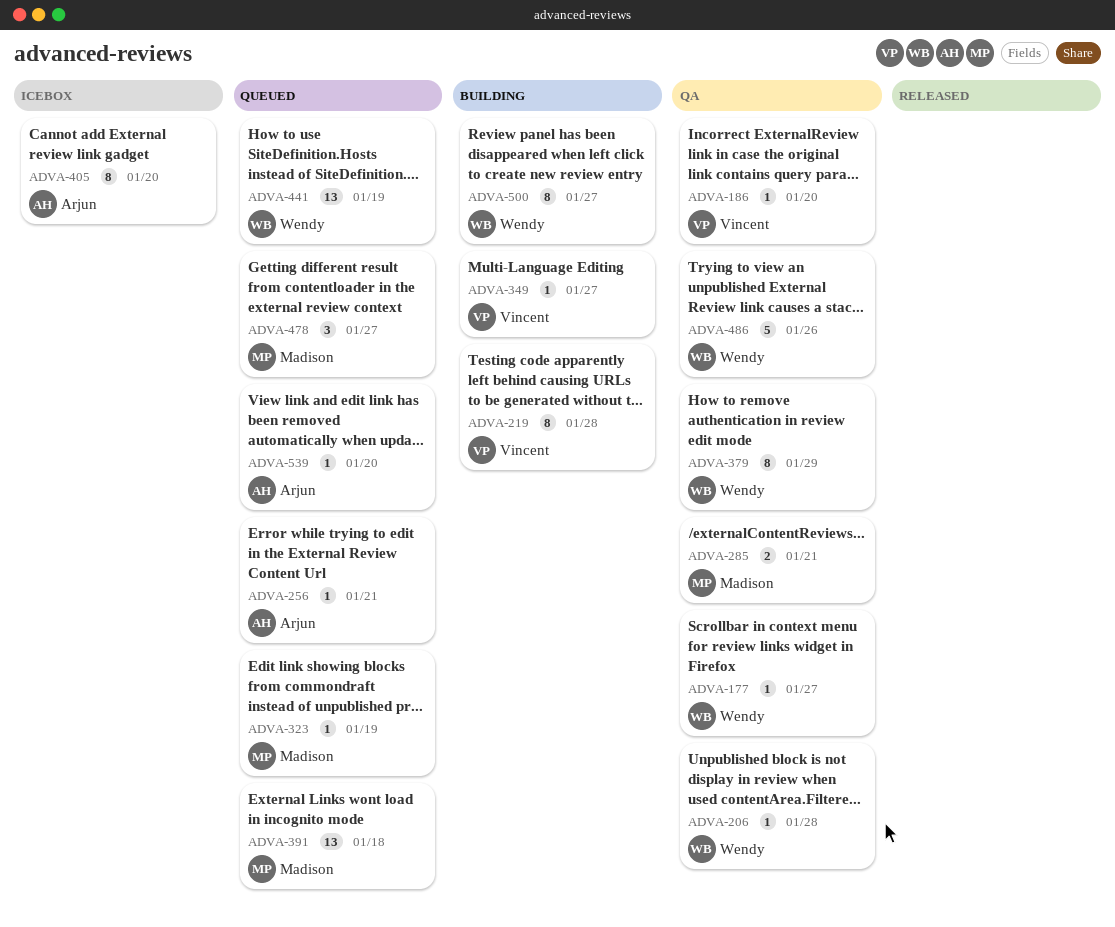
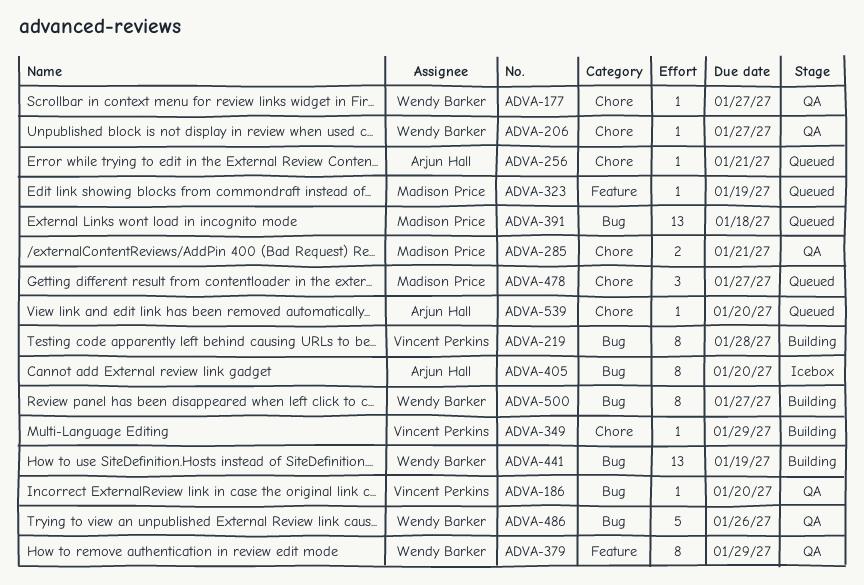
ADVA-206, due: Jan 28 -> Jan 27
ADVA-349, due: Jan 27 -> Jan 29
ADVA-441, status: Queued -> Building

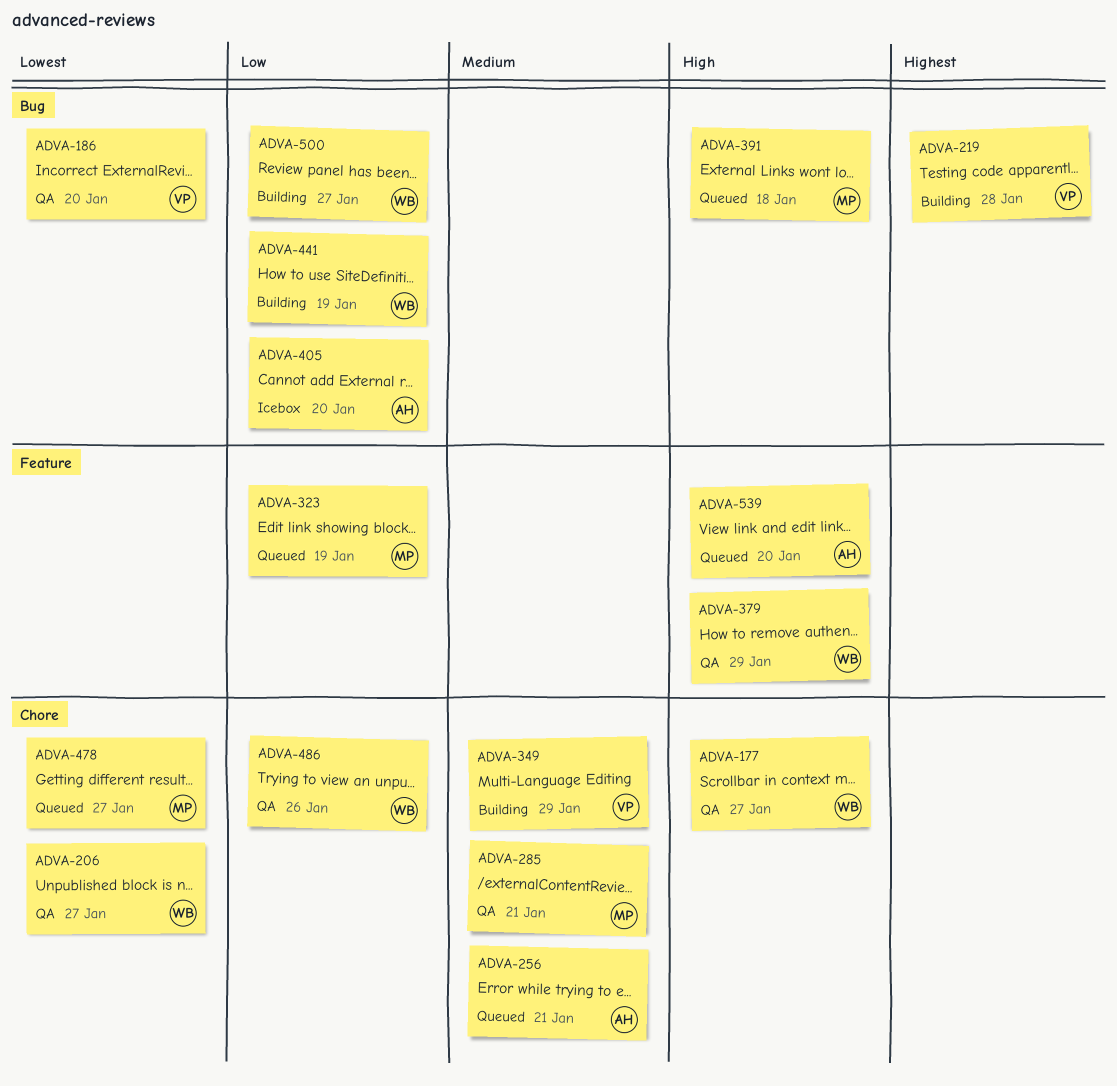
ADVA-486, label: Bug -> Chore
ADVA-539, label: Chore -> Feature

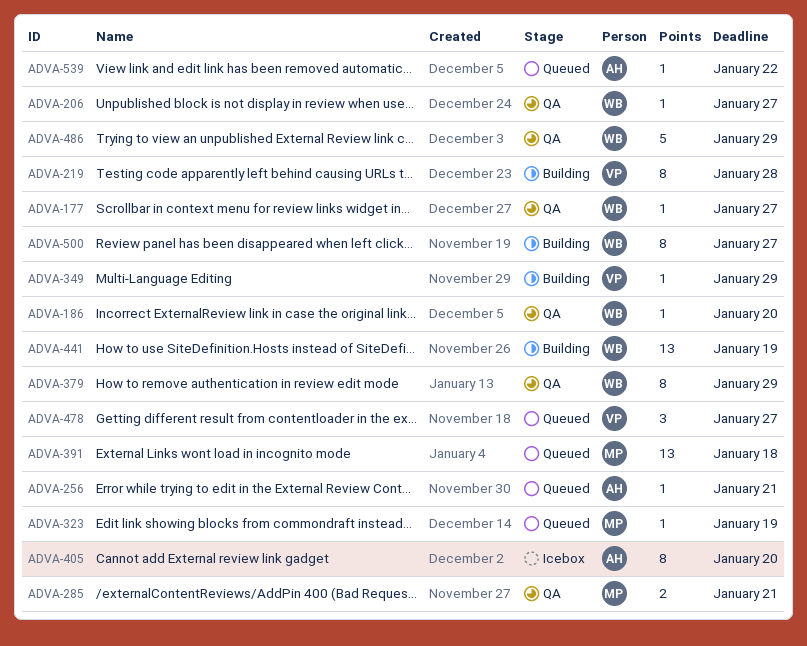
ADVA-186, owner: VP -> WB
ADVA-478, owner: MP -> VP
ADVA-486, due: Jan 26 -> Jan 29
ADVA-539, due: Jan 20 -> Jan 22

